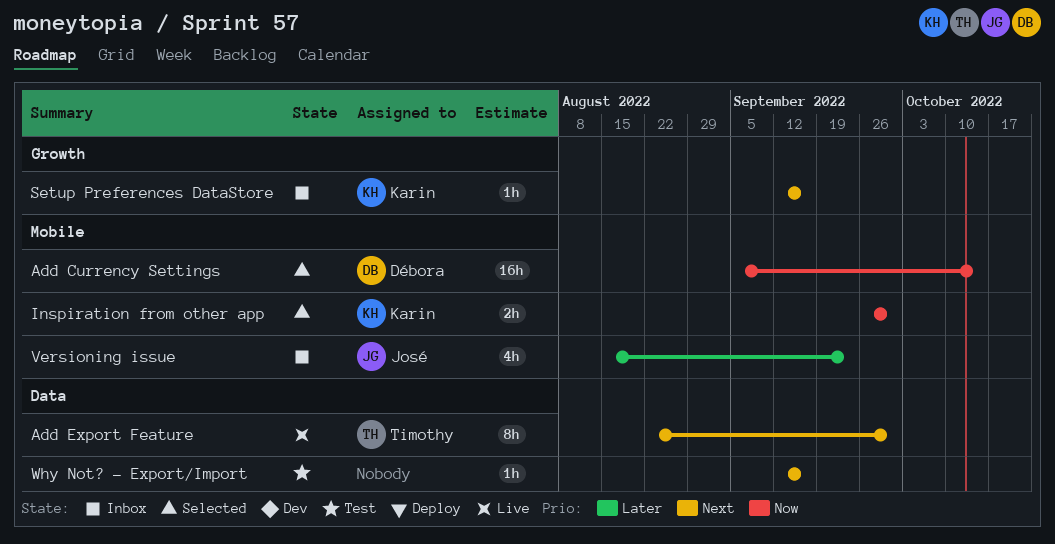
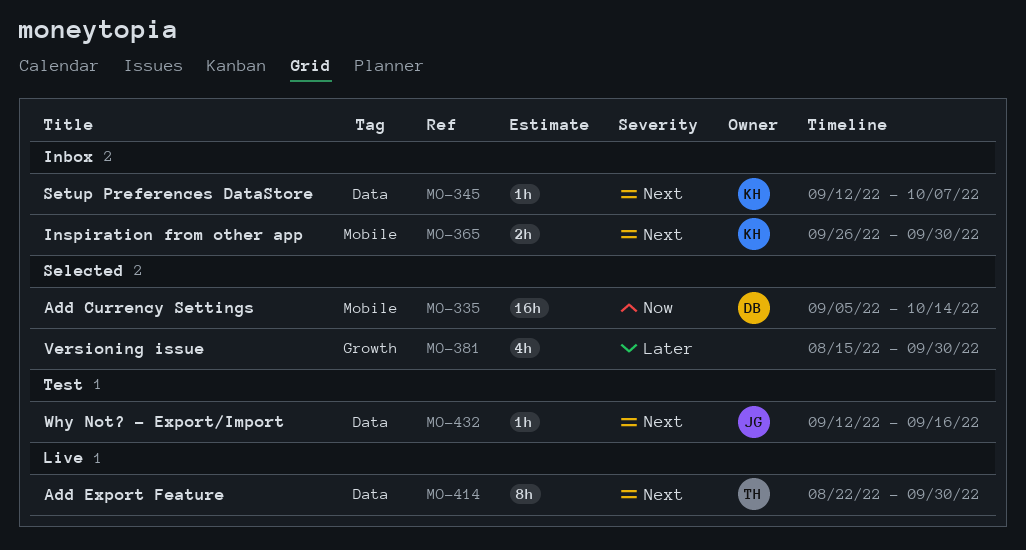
Inspiration from other app, status: Selected -> Inbox
Inspiration from other app, priority: Now -> Next
Setup Preferences DataStore, label: Growth -> Data
Setup Preferences DataStore, due: Sep 16 -> Oct 7
Versioning issue, status: Inbox -> Selected
Versioning issue, owner: José -> none
Versioning issue, label: Mobile -> Growth
Versioning issue, due: Sep 23 -> Sep 30
Why Not? - Export/Import, owner: none -> José

